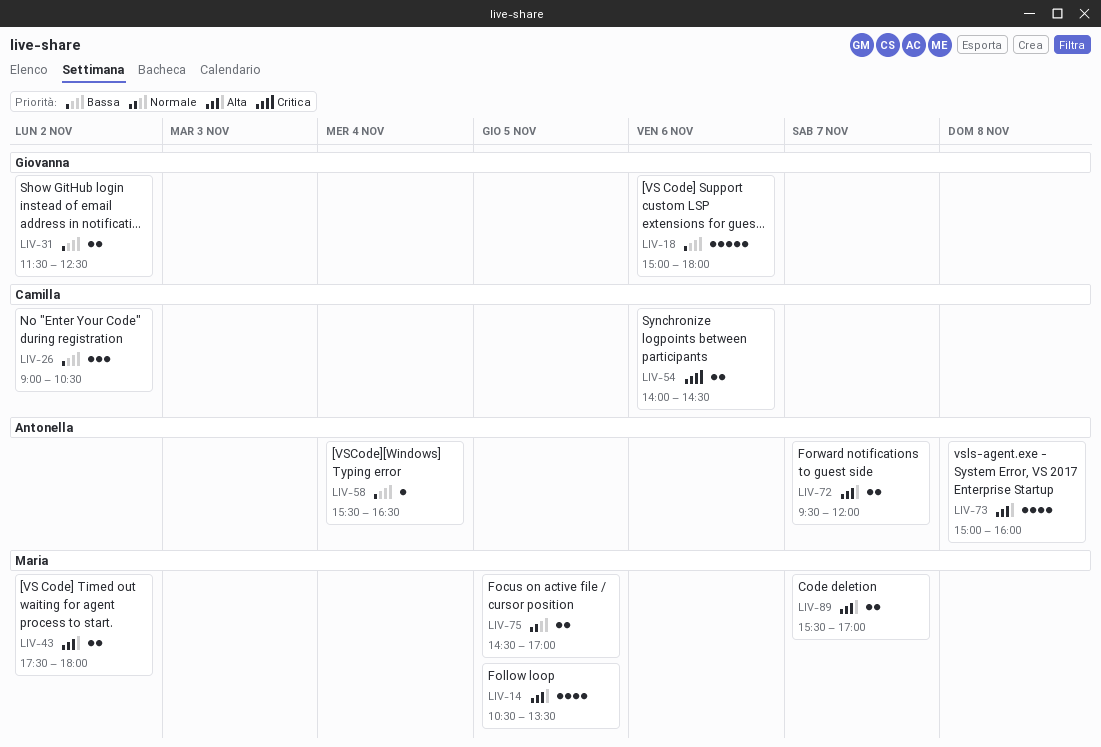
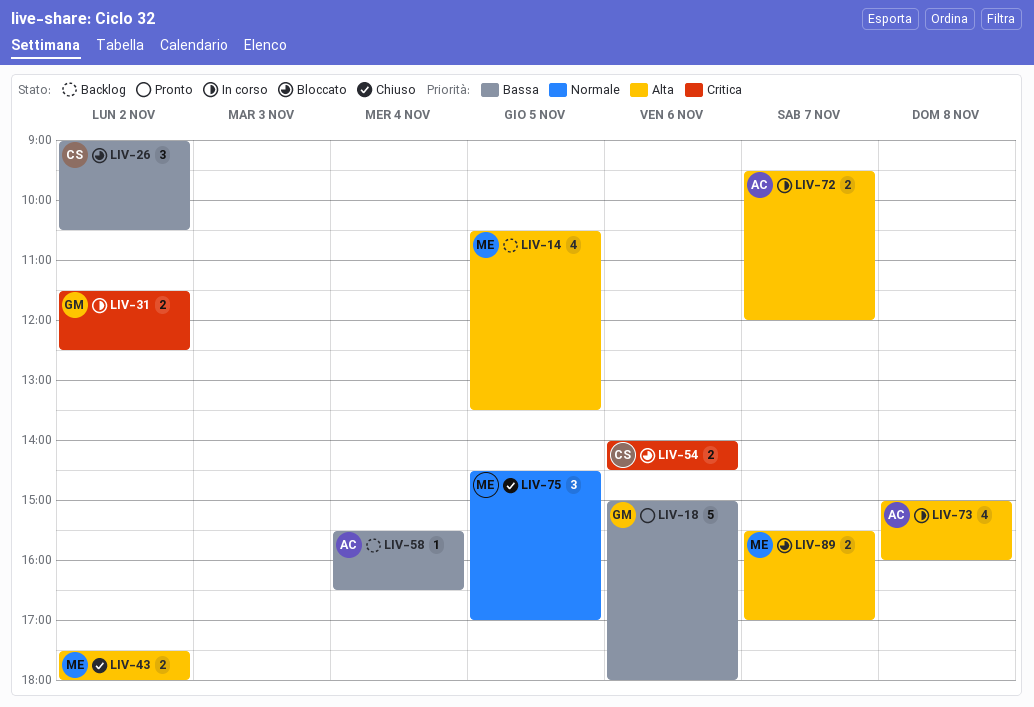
LIV-31, priority: Bassa -> Critica
LIV-75, estimate: 2 -> 3

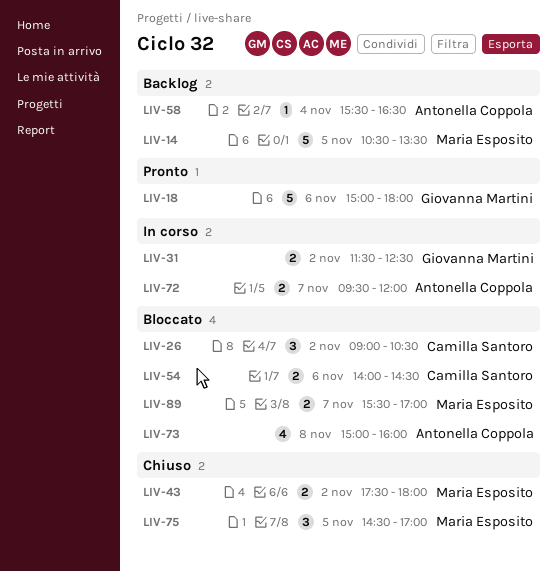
LIV-14, estimate: 4 -> 5
LIV-73, status: In corso -> Bloccato

